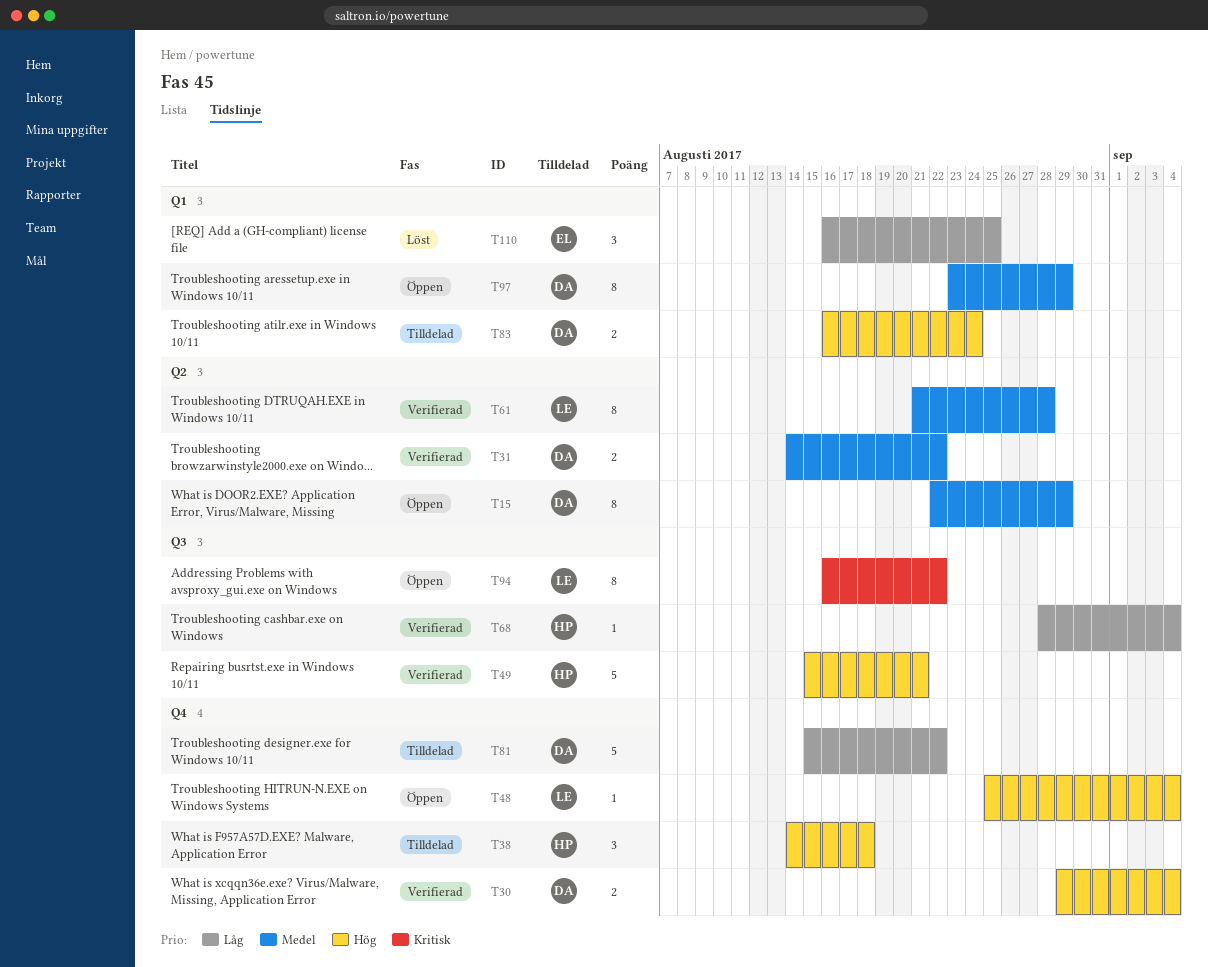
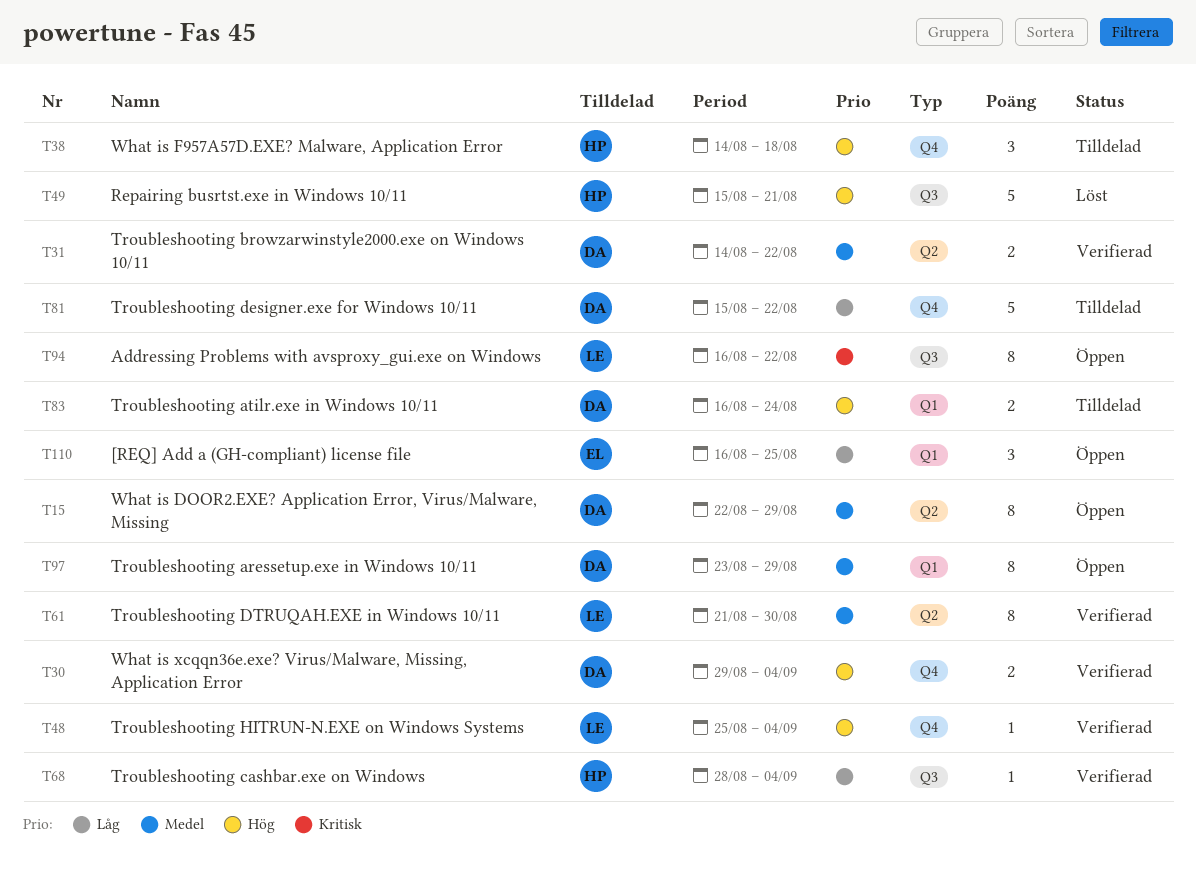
T48, status: Öppen -> Verifierad
T49, status: Verifierad -> Löst
T61, due: Aug 28 -> Aug 30
T110, status: Löst -> Öppen

